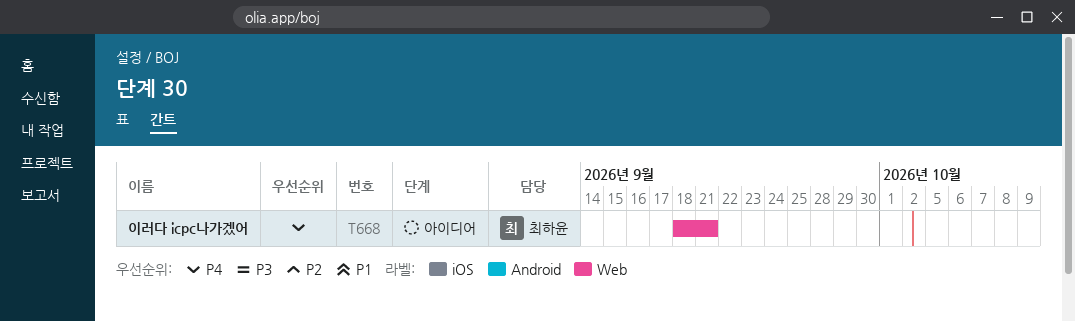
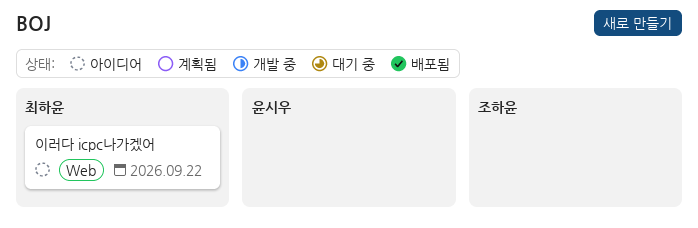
이러다 icpc나가겠어, due: Sep 21 -> Sep 22

